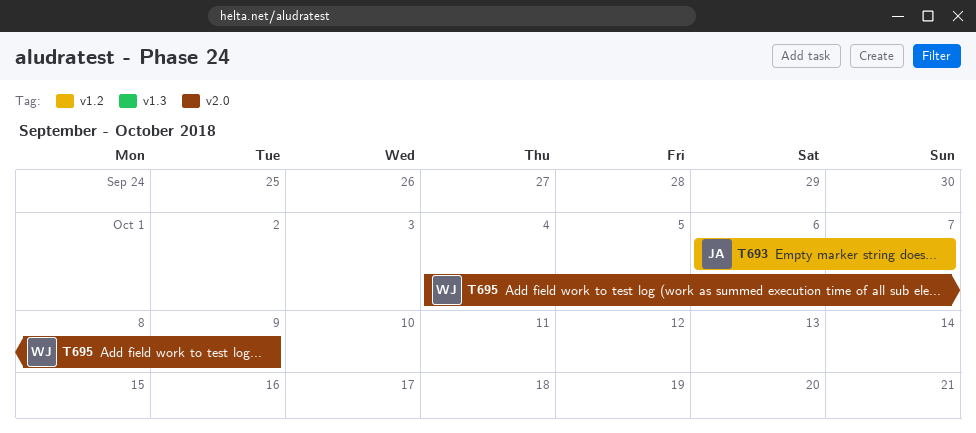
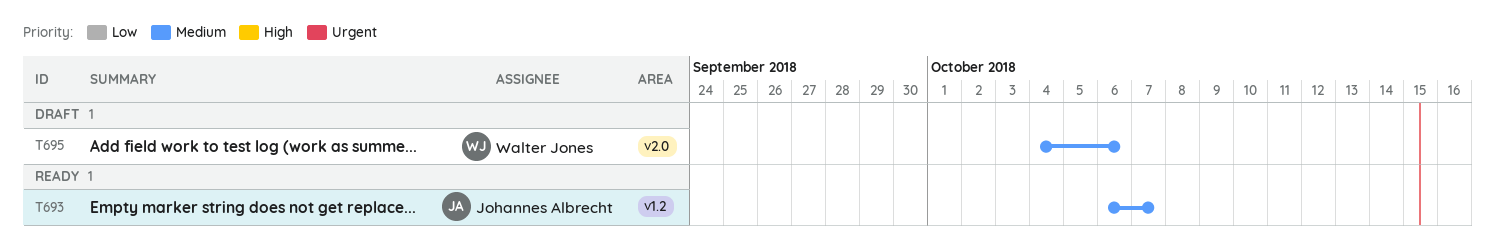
T695, due: Oct 9 -> Oct 6

